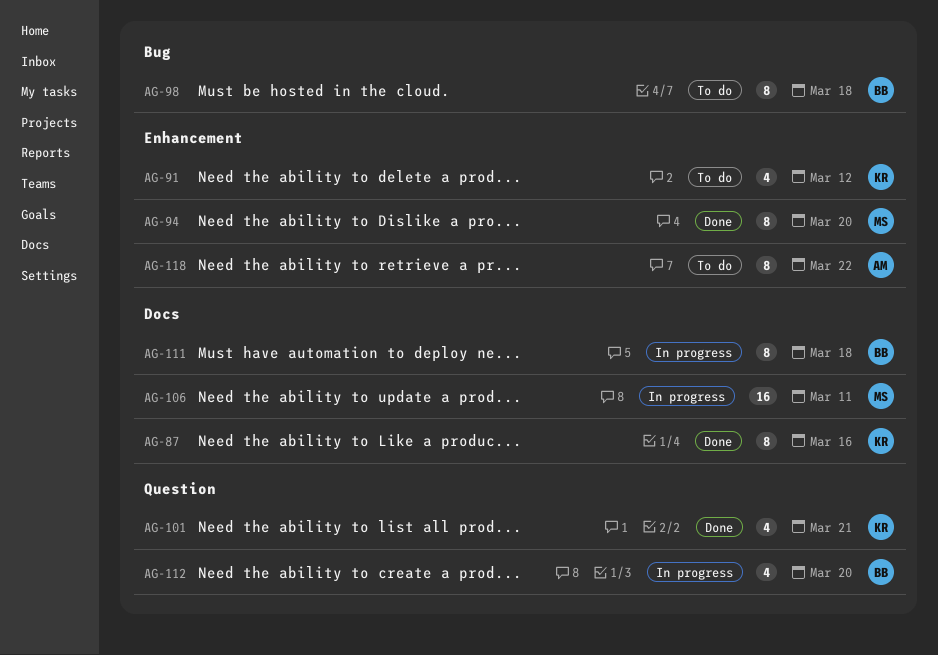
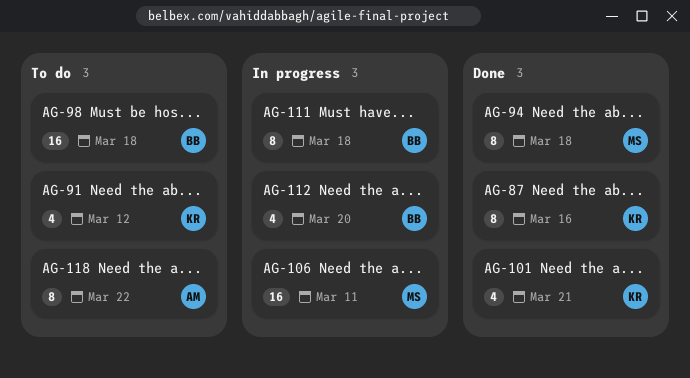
AG-94, due: Mar 20 -> Mar 18
AG-98, estimate: 8 -> 16

